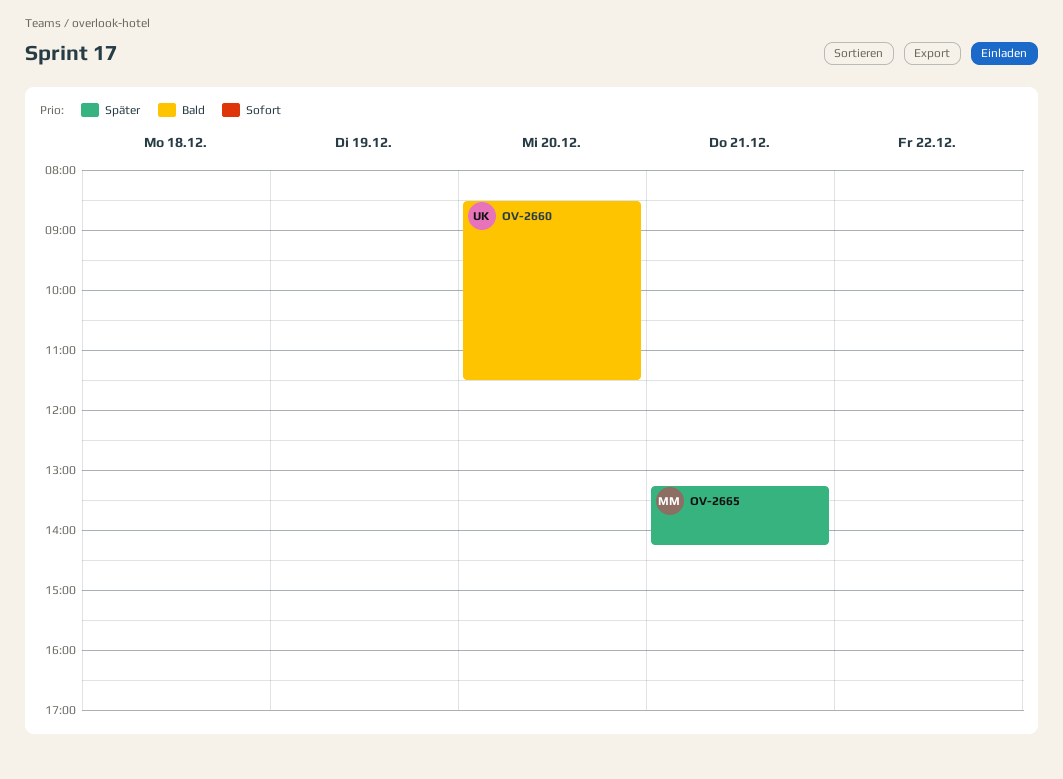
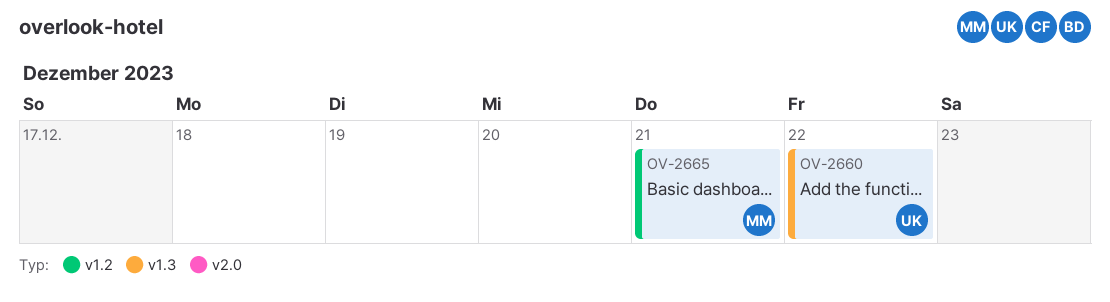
OV-2660, day: Dec 20 -> Dec 22

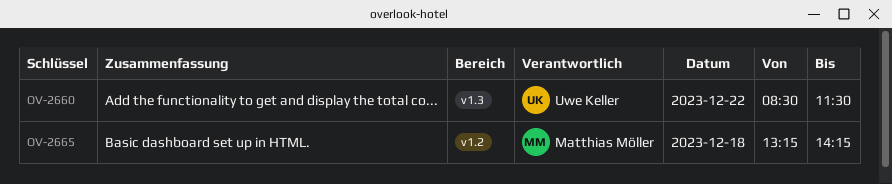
OV-2665, day: Dec 21 -> Dec 18

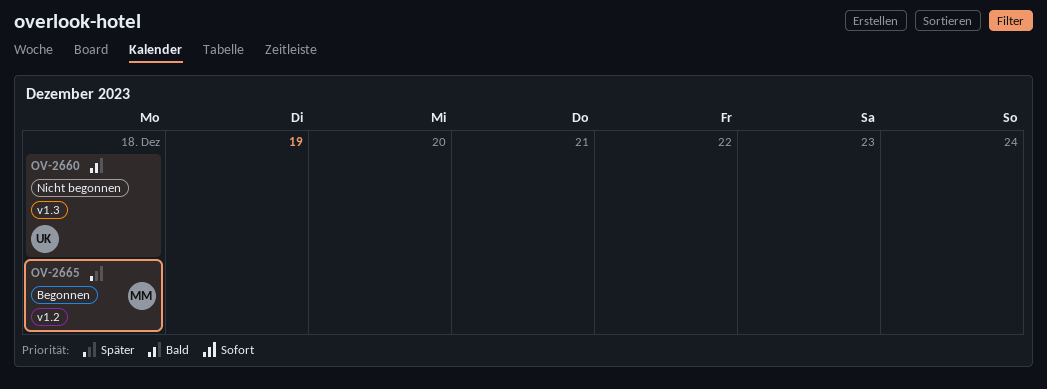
OV-2660, day: Dec 22 -> Dec 18

